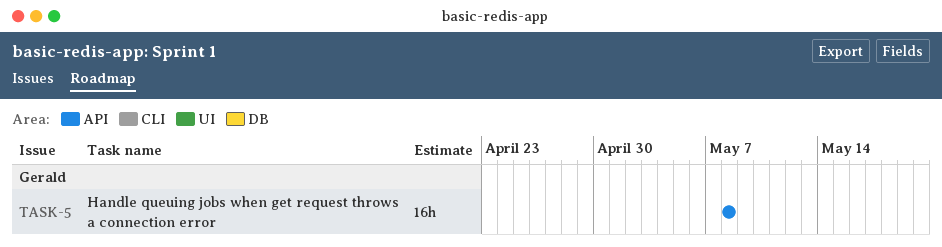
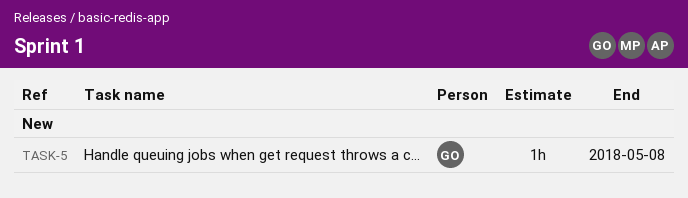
TASK-5, estimate: 16h -> 1h

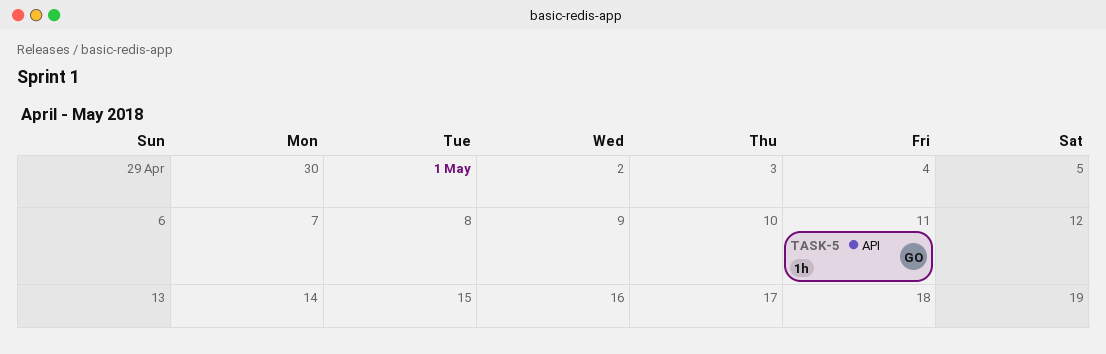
TASK-5, due: May 8 -> May 11

